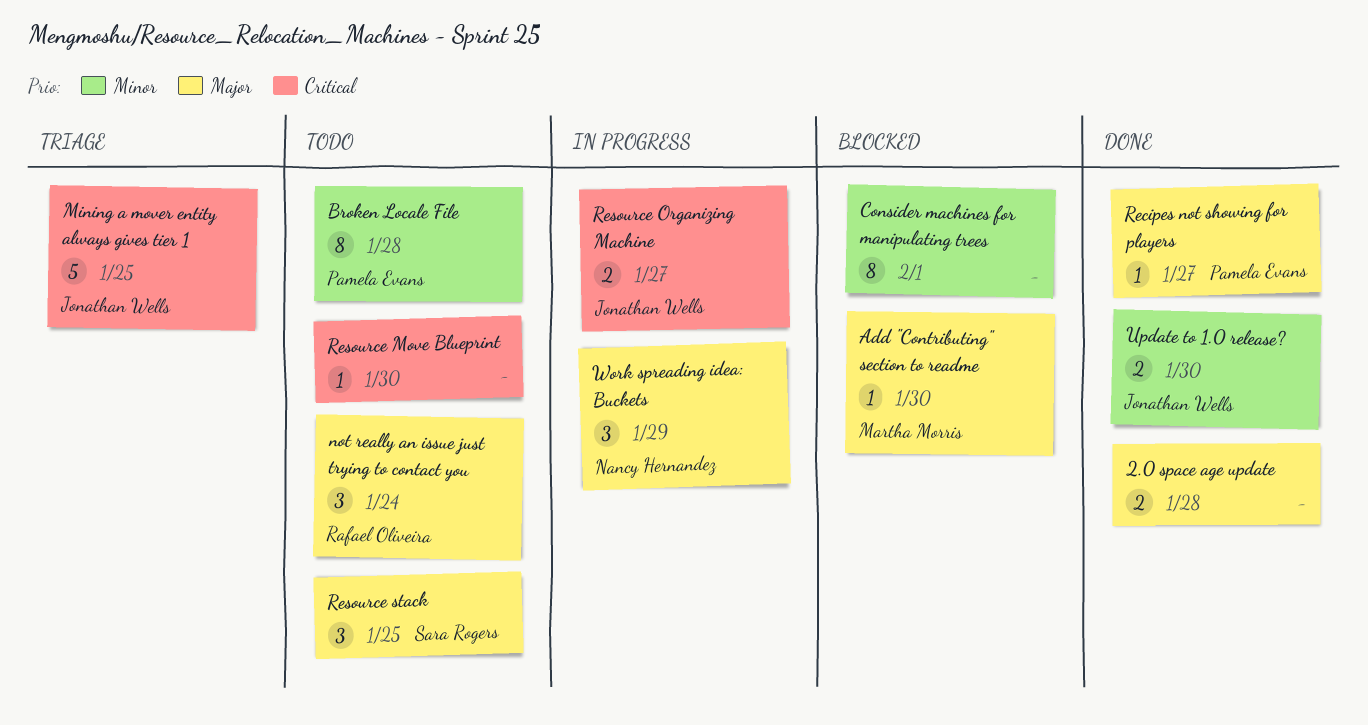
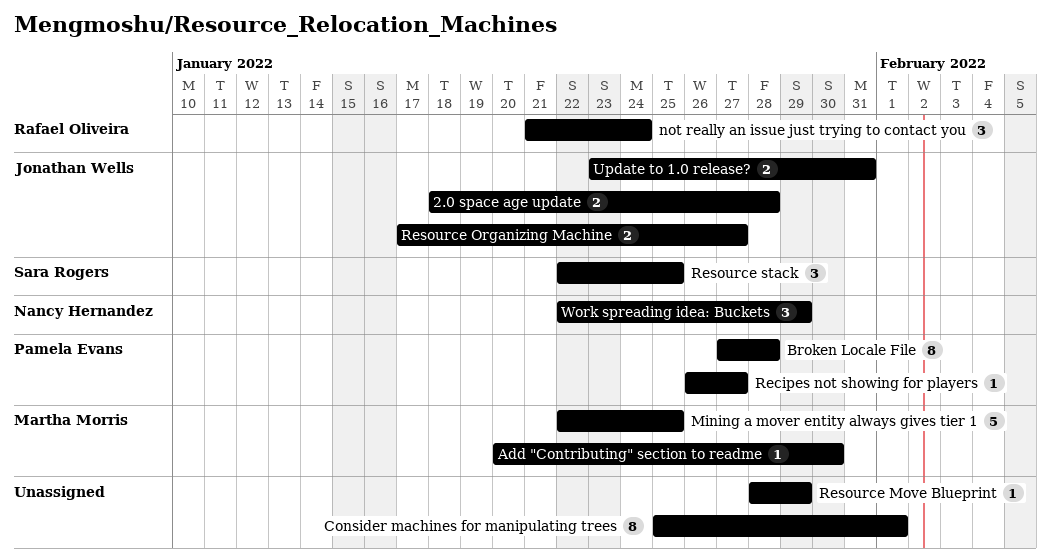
2.0 space age update, owner: none -> Jonathan Wells
Mining a mover entity always gives tier 1, owner: Jonathan Wells -> Martha Morris
Resource Move Blueprint, due: Jan 30 -> Jan 29
Update to 1.0 release?, due: Jan 30 -> Jan 31

